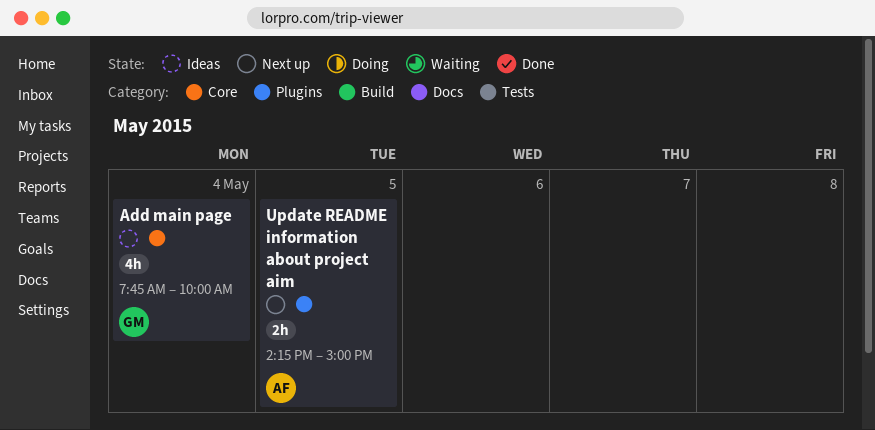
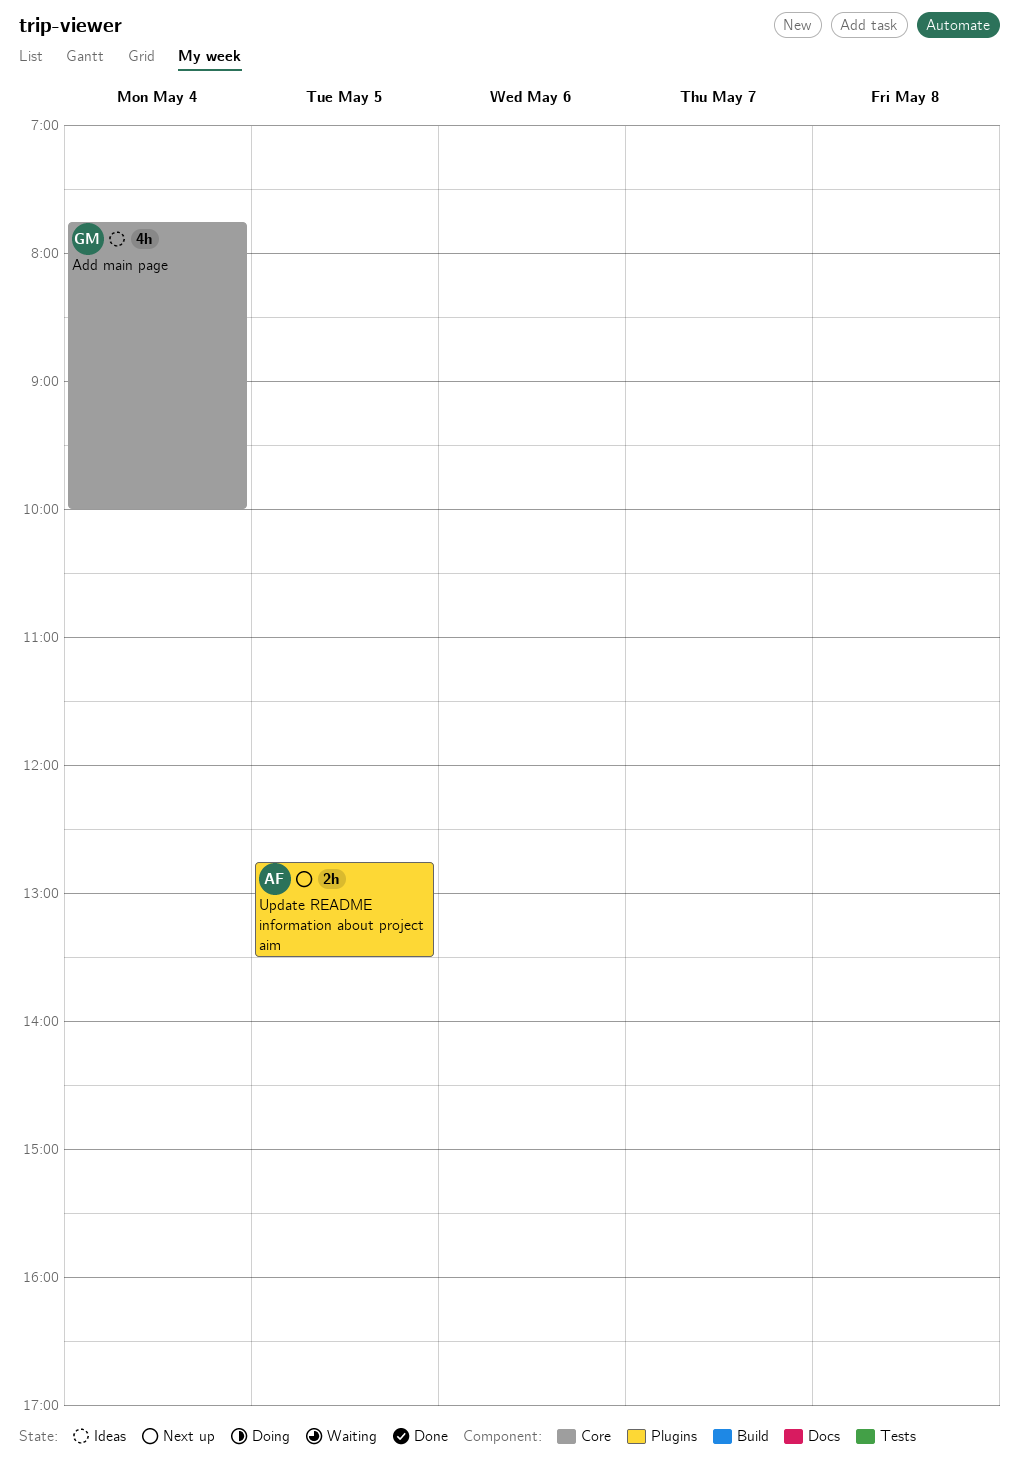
Update README information about project aim, begins: 14:15 -> 12:45
Update README information about project aim, ends: 15:00 -> 13:30

